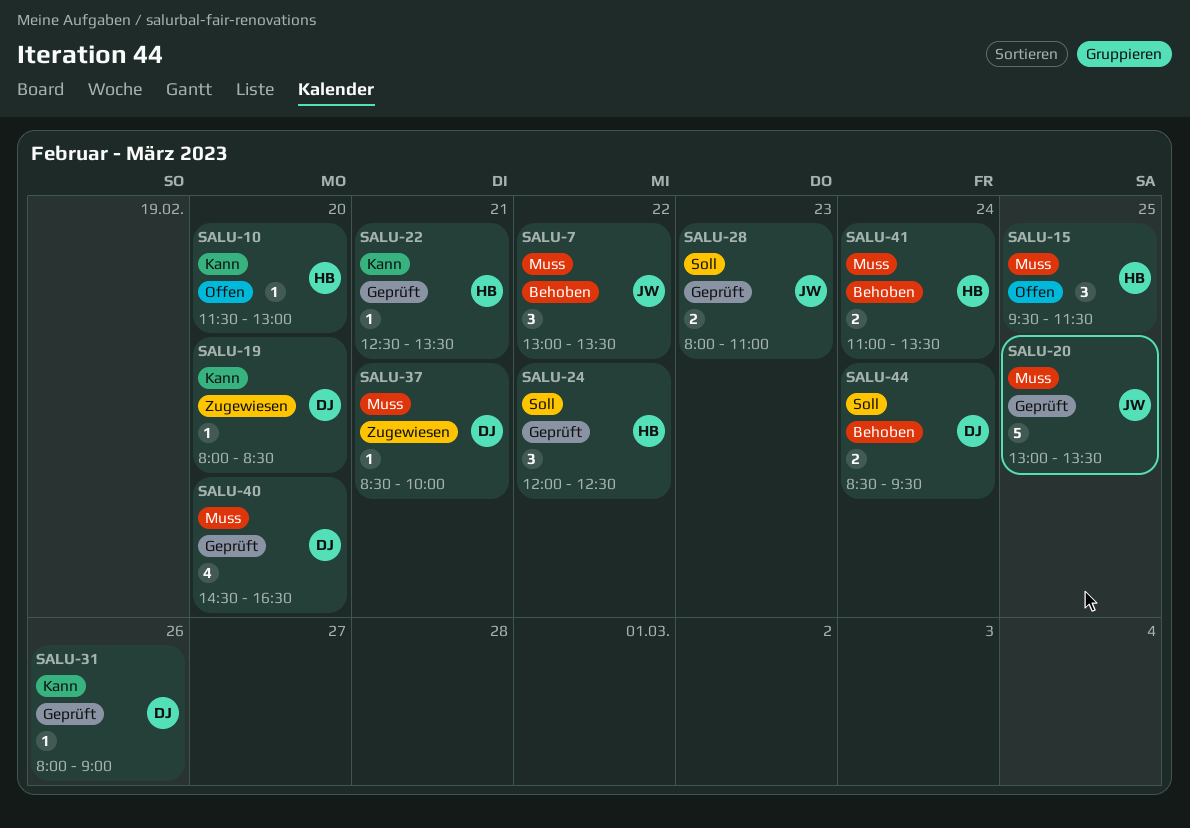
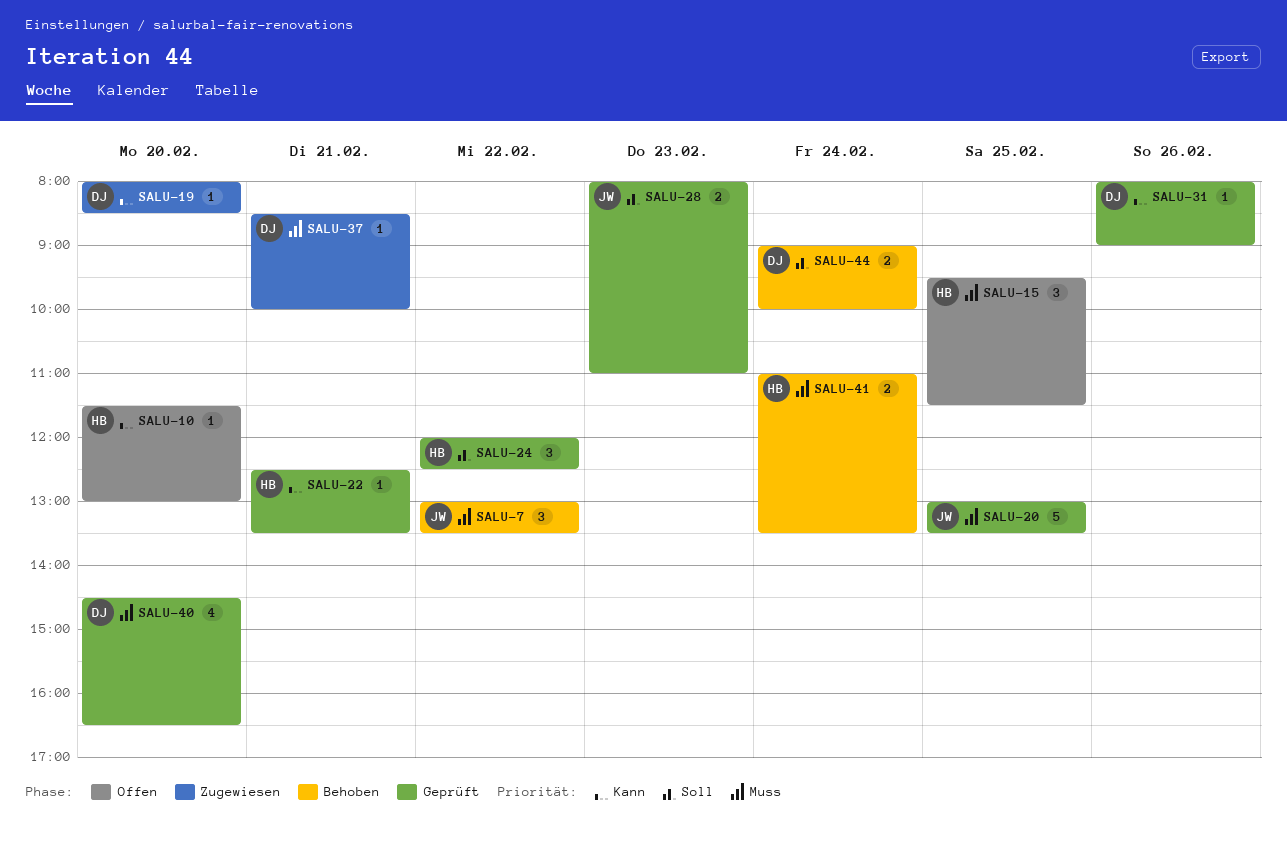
SALU-44, begins: 08:30 -> 09:00
SALU-44, ends: 09:30 -> 10:00

